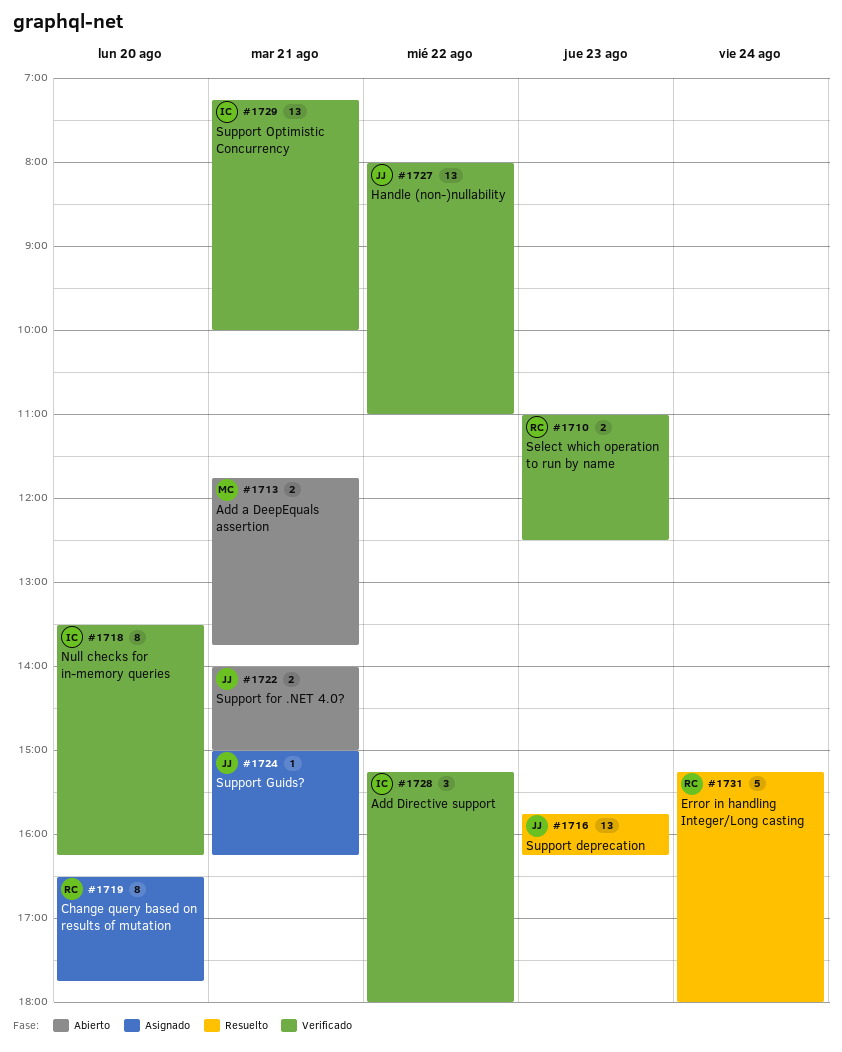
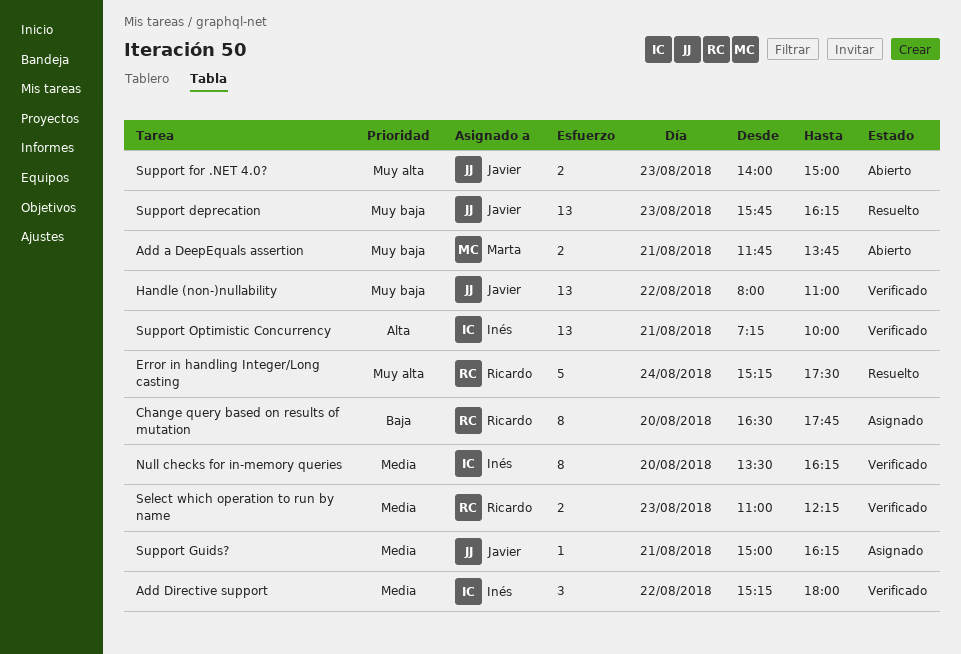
Error in handling Integer/Long casting, ends: 18:00 -> 17:30
Select which operation to run by name, ends: 12:30 -> 12:15
Support for .NET 4.0?, day: Aug 21 -> Aug 23

